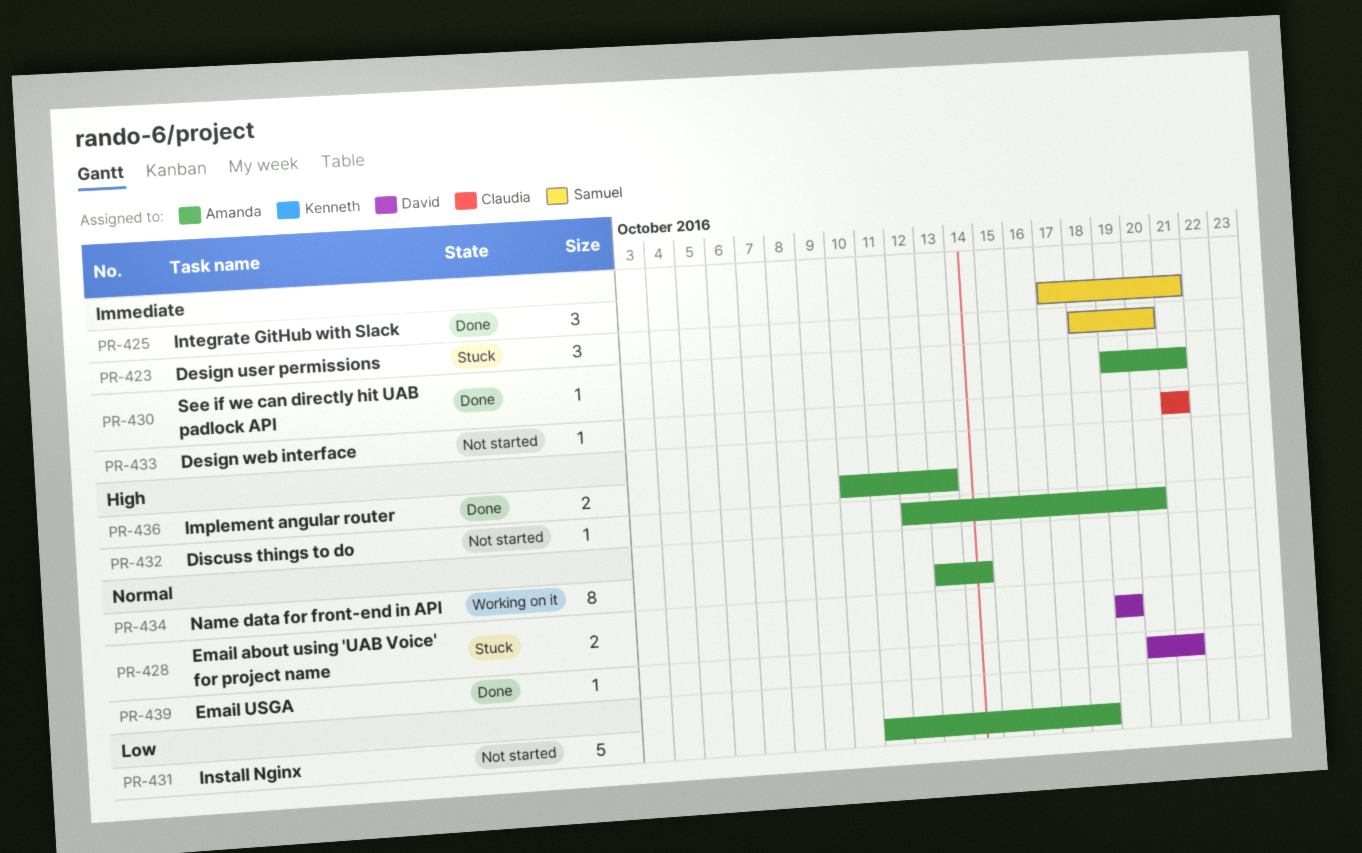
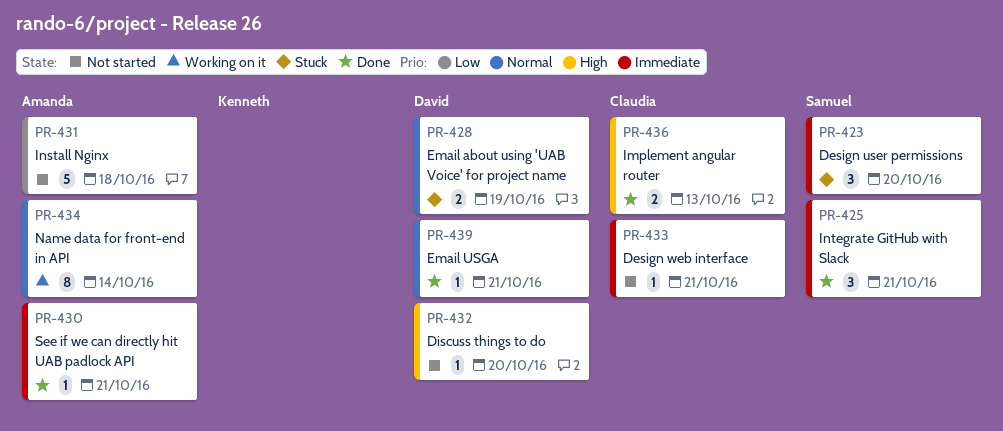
PR-432, owner: Amanda -> David
PR-436, owner: Amanda -> Claudia

